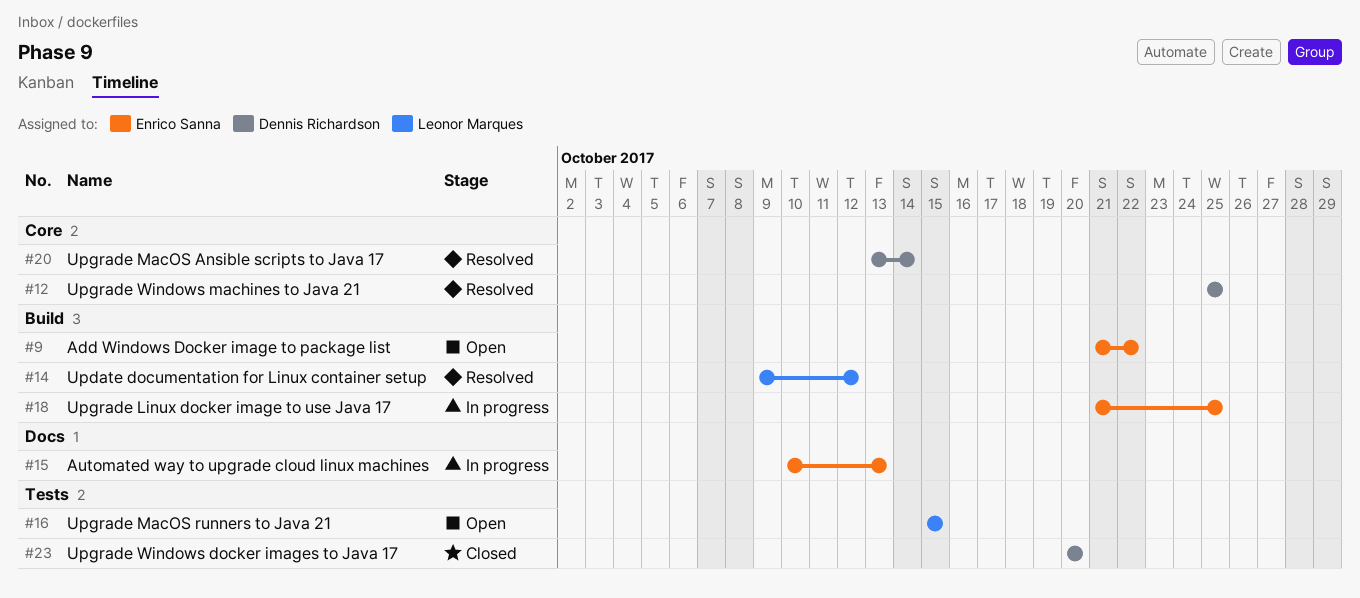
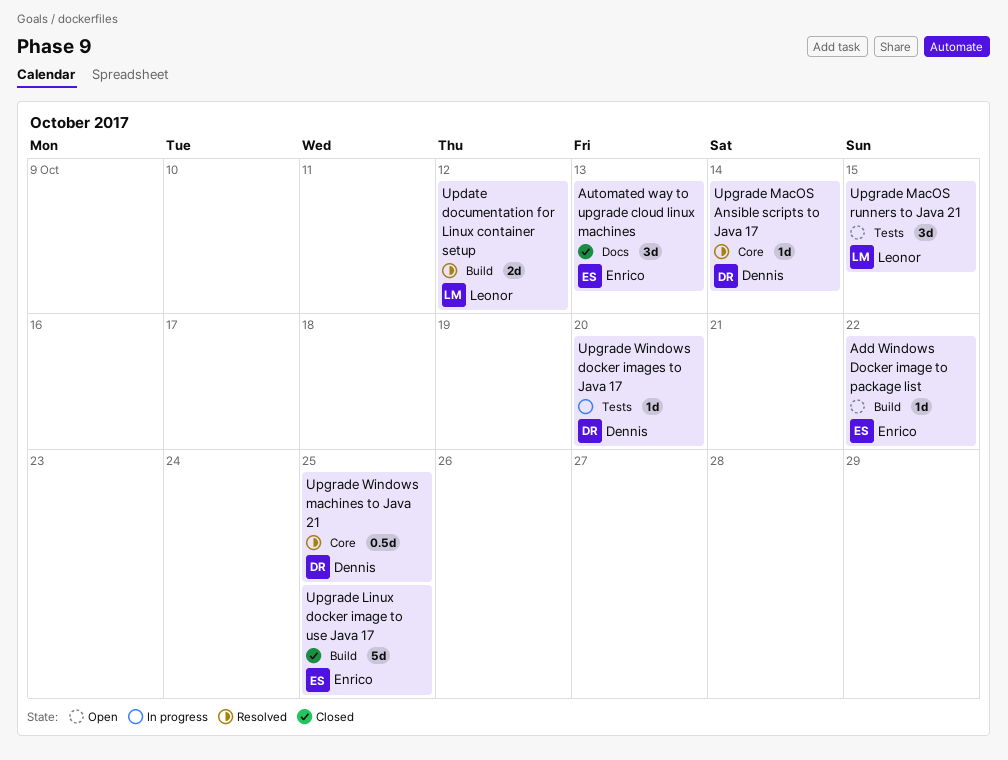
Automated way to upgrade cloud linux machines, status: In progress -> Closed
Upgrade Linux docker image to use Java 17, status: In progress -> Closed
Upgrade Windows docker images to Java 17, status: Closed -> In progress

